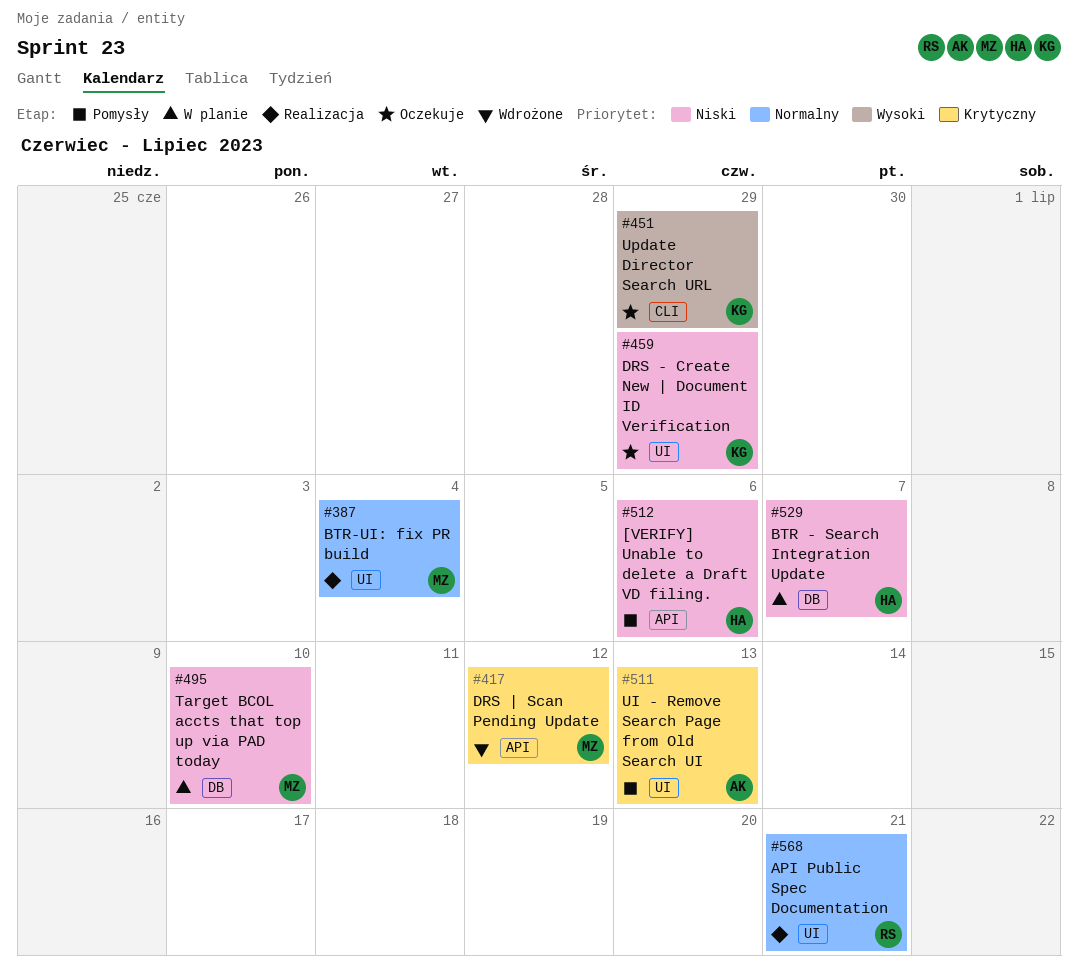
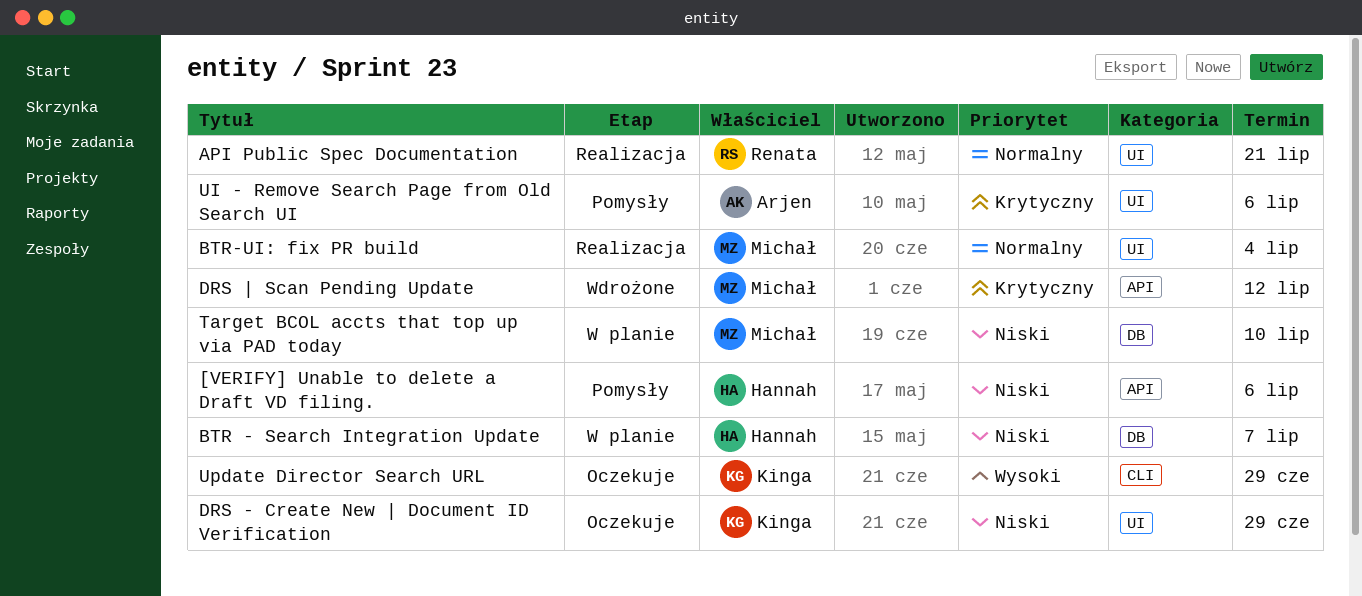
UI - Remove Search Page from Old Search UI, due: Jul 13 -> Jul 6

